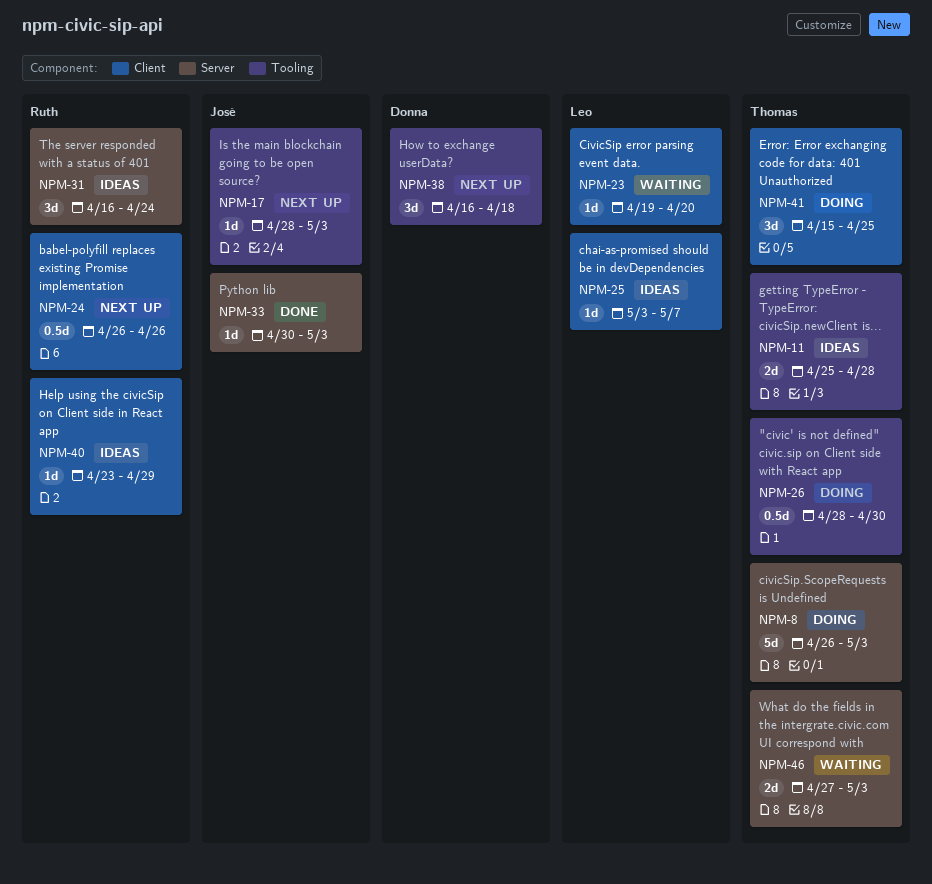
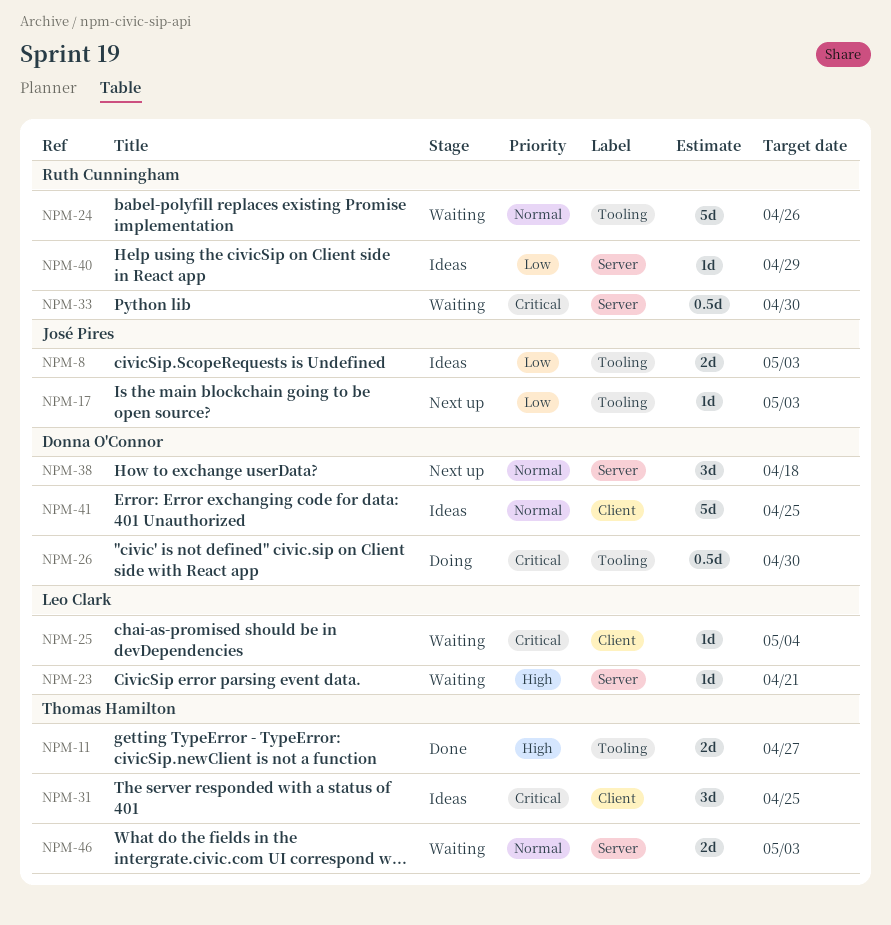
NPM-8, status: Doing -> Ideas
NPM-8, owner: Thomas Hamilton -> José Pires
NPM-8, label: Server -> Tooling
NPM-8, estimate: 5d -> 2d
NPM-11, status: Ideas -> Done
NPM-11, due: Apr 28 -> Apr 27
NPM-23, label: Client -> Server
NPM-23, due: Apr 20 -> Apr 21
NPM-24, status: Next up -> Waiting
NPM-24, label: Client -> Tooling
NPM-24, estimate: 0.5d -> 5d
NPM-25, status: Ideas -> Waiting
NPM-25, due: May 7 -> May 4
NPM-26, owner: Thomas Hamilton -> Donna O'Connor
NPM-31, owner: Ruth Cunningham -> Thomas Hamilton
NPM-31, label: Server -> Client
NPM-31, due: Apr 24 -> Apr 25
NPM-33, status: Done -> Waiting
NPM-33, owner: José Pires -> Ruth Cunningham
NPM-33, estimate: 1d -> 0.5d
NPM-33, due: May 3 -> Apr 30
NPM-38, label: Tooling -> Server
NPM-40, label: Client -> Server
NPM-41, status: Doing -> Ideas
NPM-41, owner: Thomas Hamilton -> Donna O'Connor
NPM-41, estimate: 3d -> 5d

